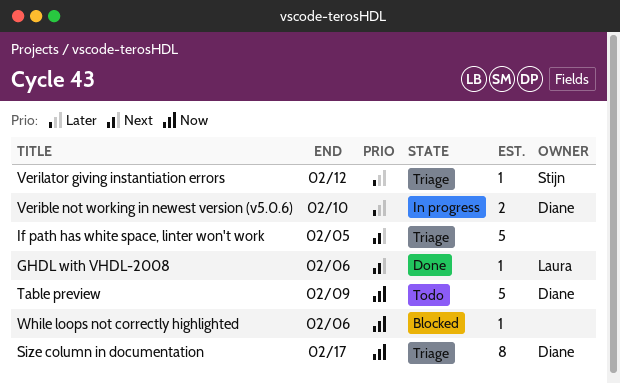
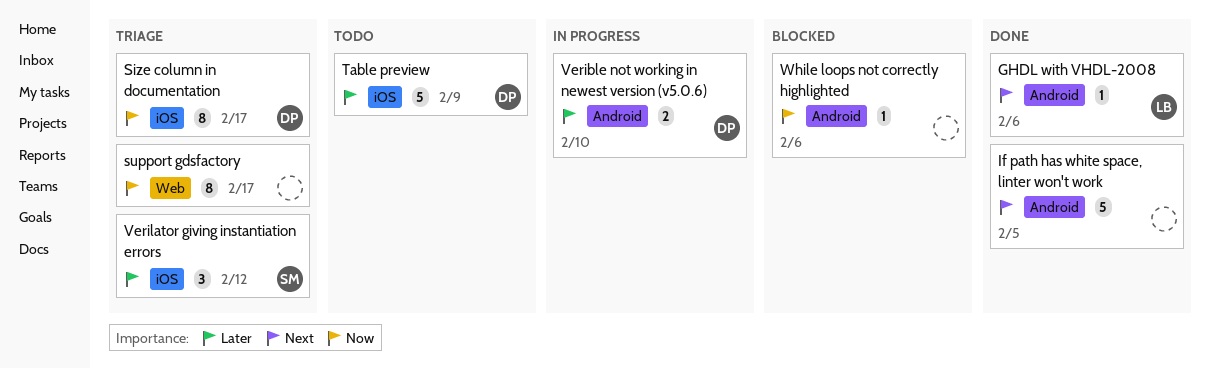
If path has white space, linter won't work, status: Triage -> Done
support gdsfactory: none -> present
Table preview, priority: Now -> Later
Verilator giving instantiation errors, estimate: 1 -> 3

